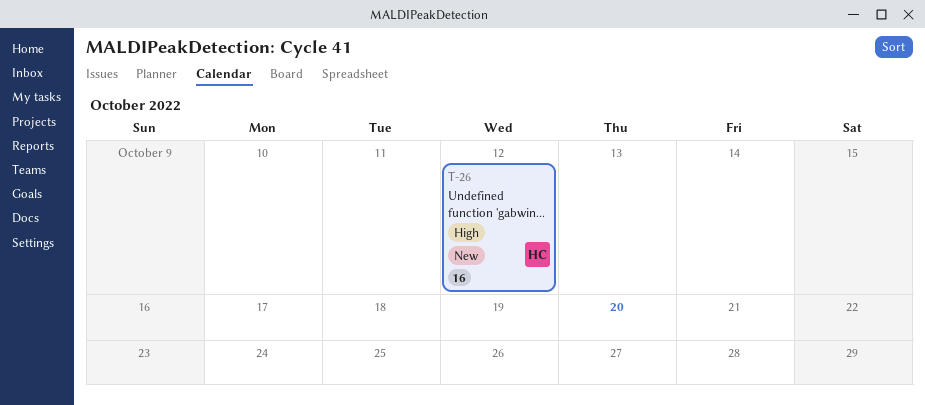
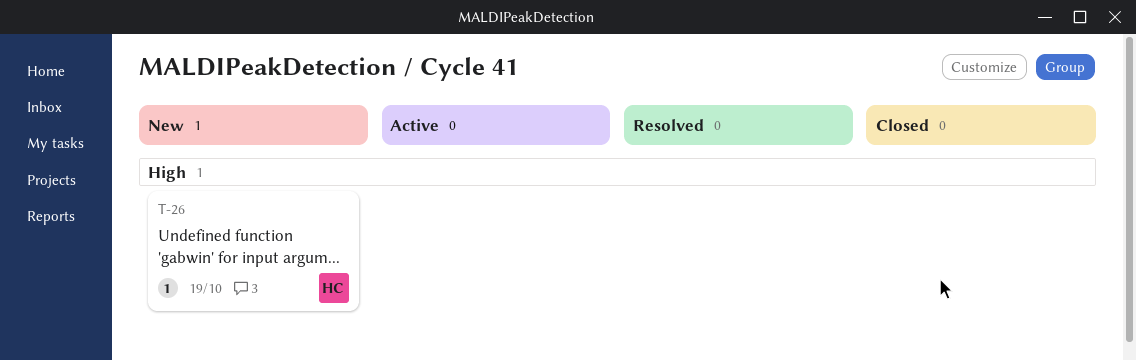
T-26, estimate: 16 -> 1
T-26, due: Oct 12 -> Oct 19

